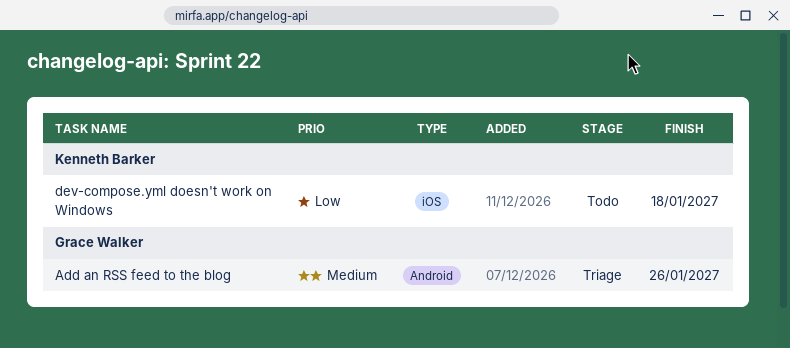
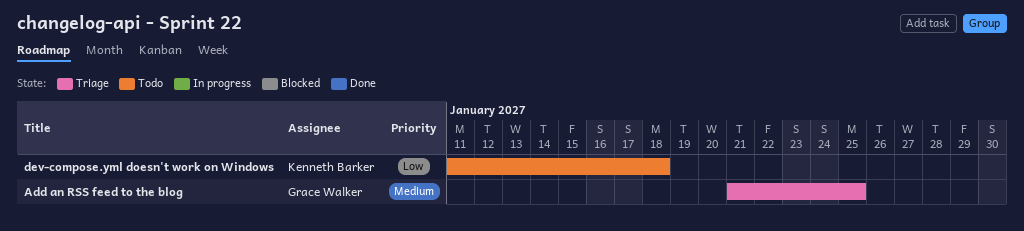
Add an RSS feed to the blog, due: Jan 26 -> Jan 25

